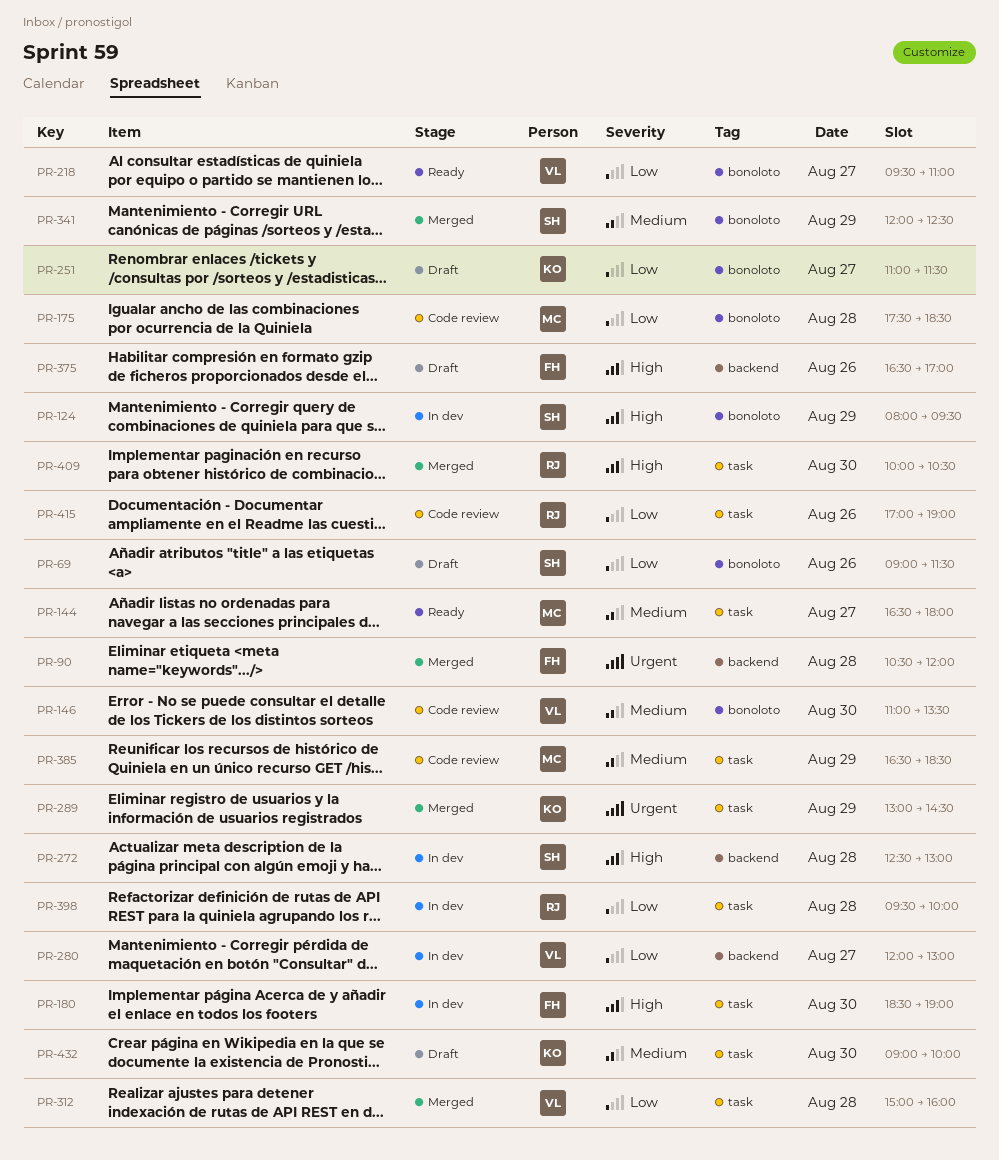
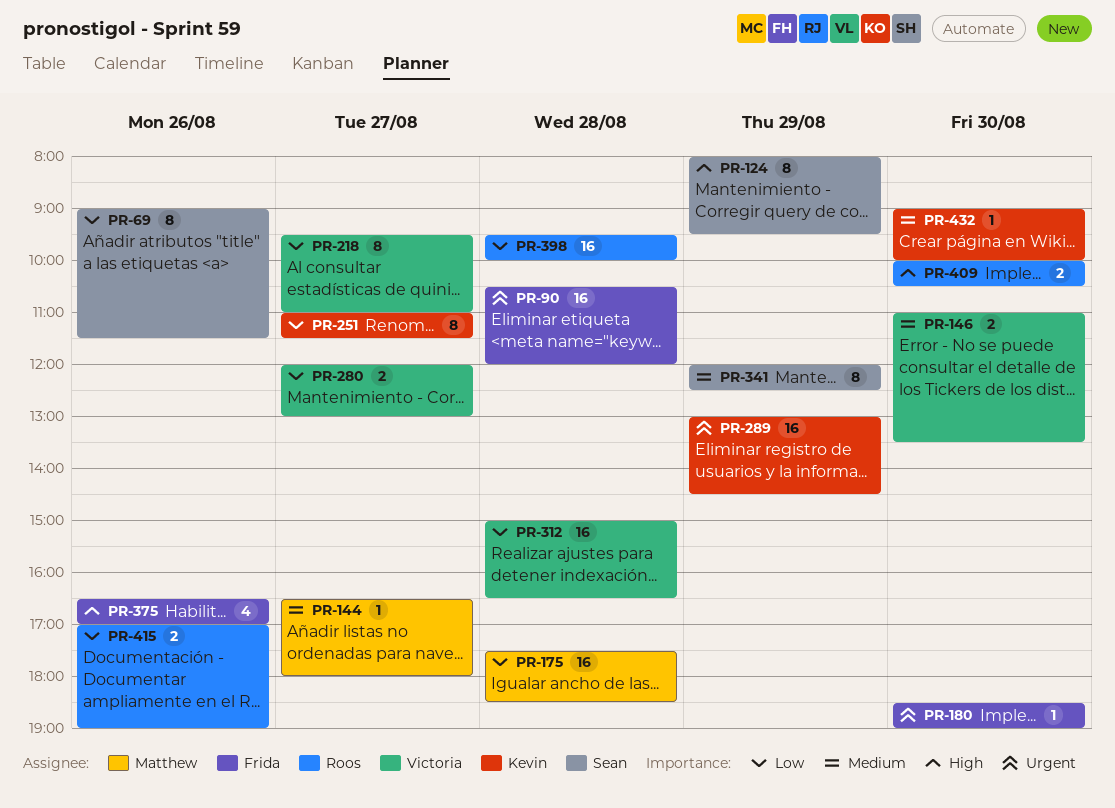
PR-180, priority: High -> Urgent
PR-272: present -> none
PR-312, ends: 16:00 -> 16:30
PR-385: present -> none

